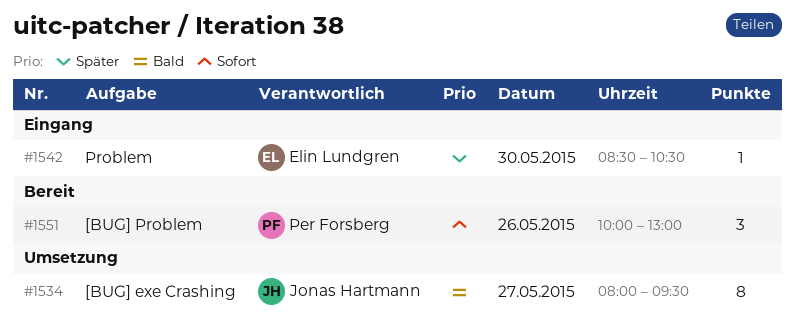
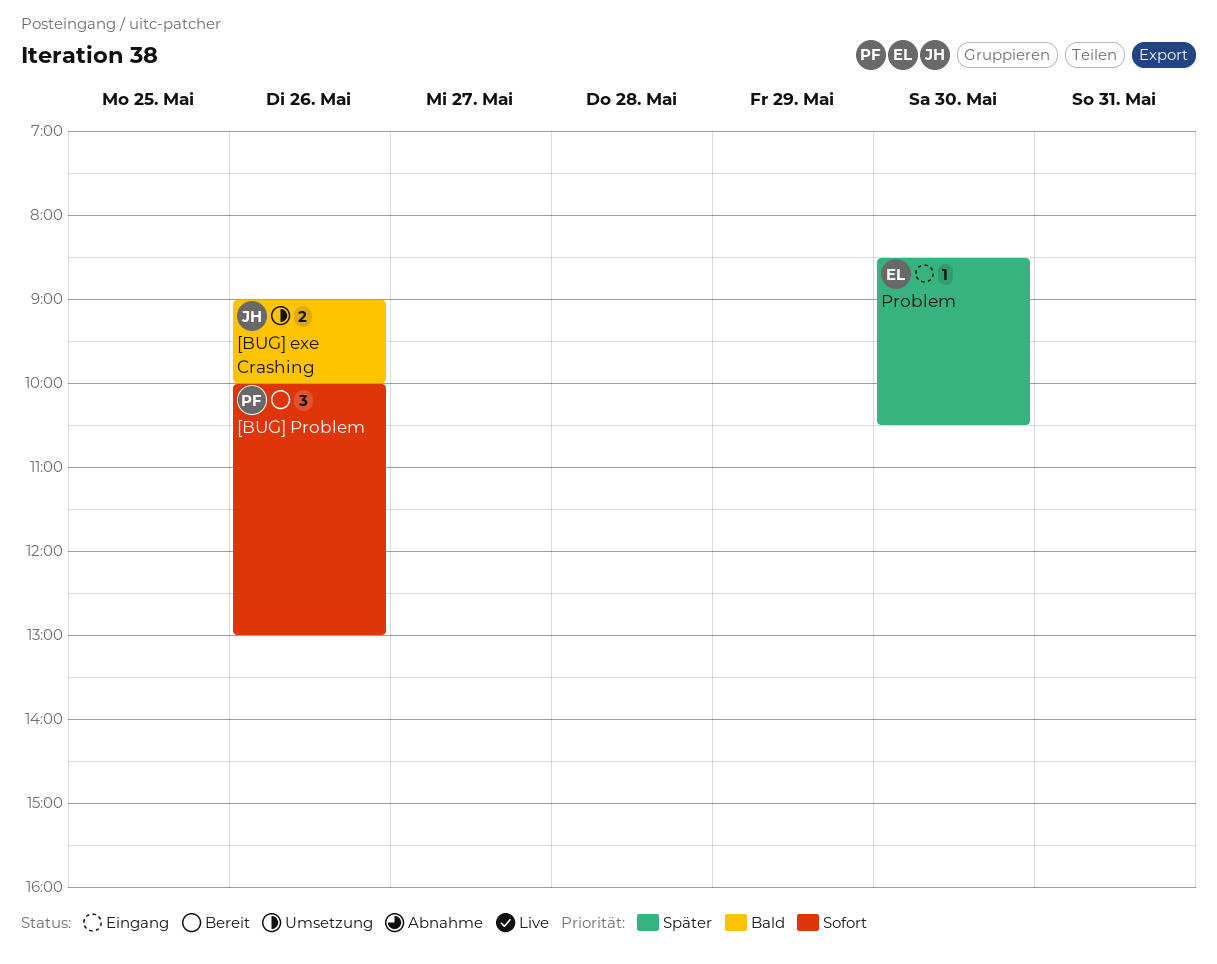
[BUG] exe Crashing, estimate: 8 -> 2
[BUG] exe Crashing, day: May 27 -> May 26
[BUG] exe Crashing, begins: 08:00 -> 09:00
[BUG] exe Crashing, ends: 09:30 -> 10:00

